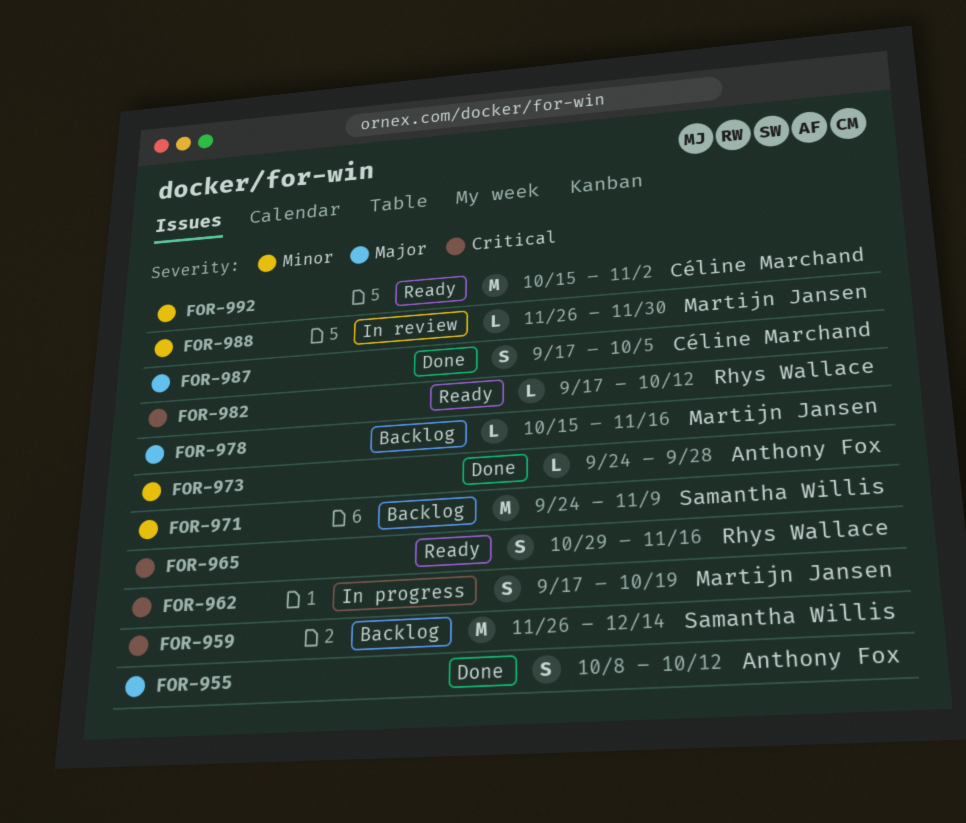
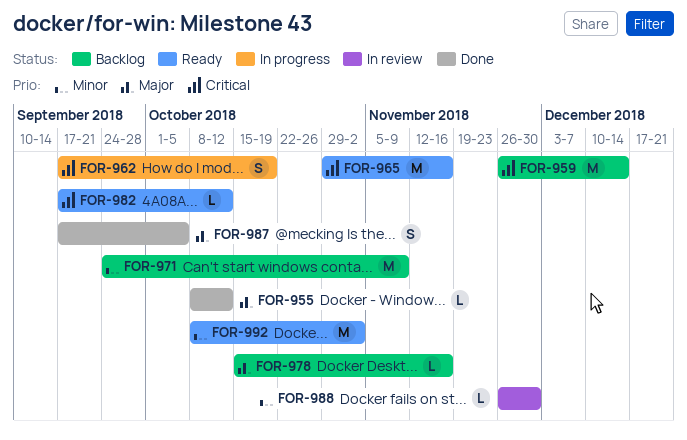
FOR-955, estimate: S -> L
FOR-965, estimate: S -> M
FOR-973: present -> none
FOR-992, start: Oct 15 -> Oct 8

